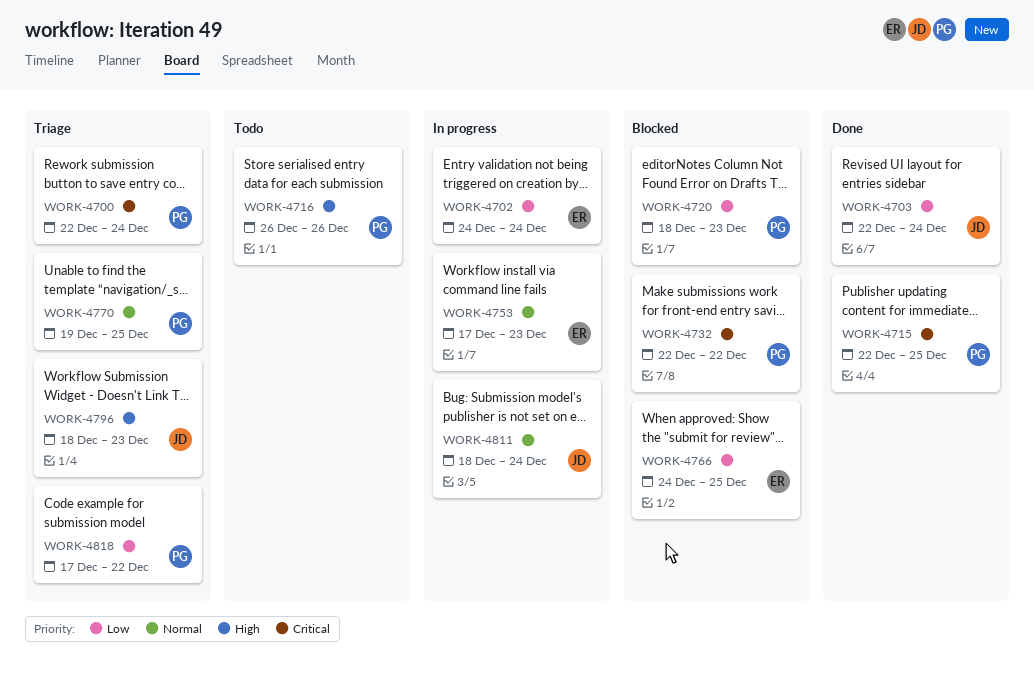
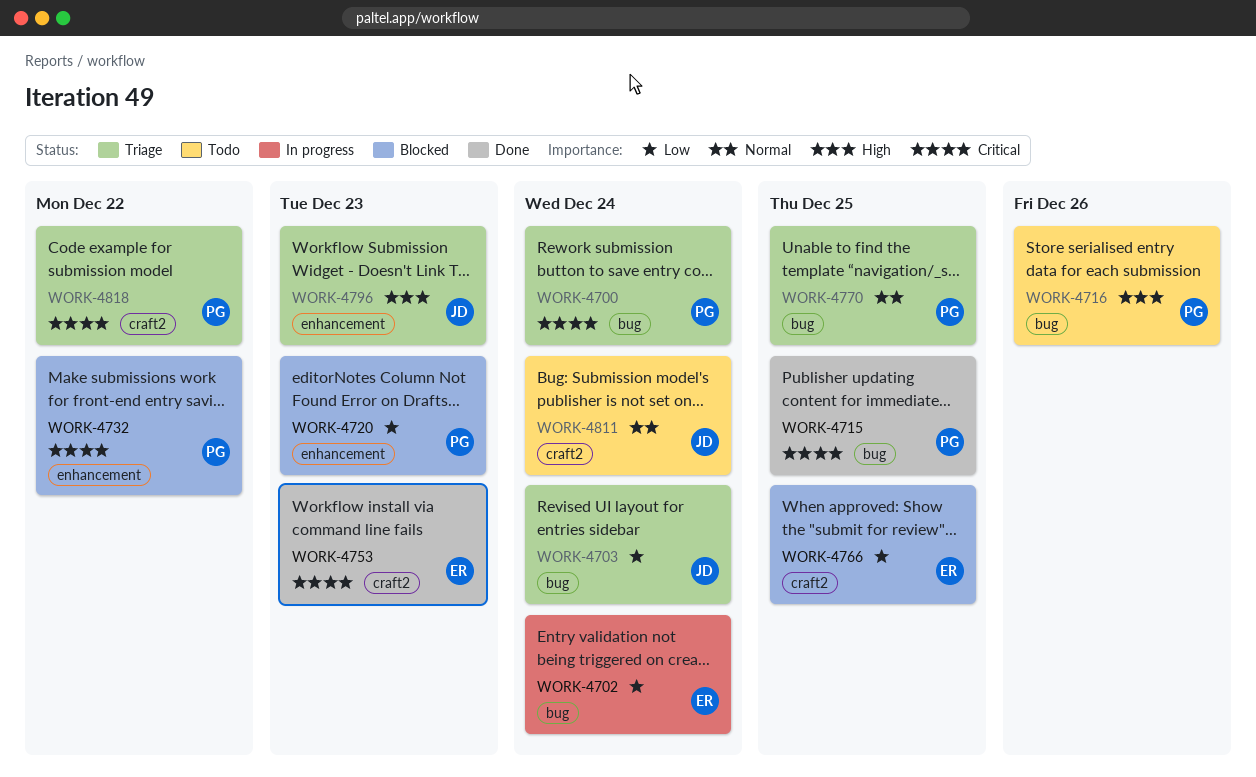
WORK-4703, status: Done -> Triage
WORK-4753, status: In progress -> Done
WORK-4753, priority: Normal -> Critical
WORK-4811, status: In progress -> Todo
WORK-4818, priority: Low -> Critical

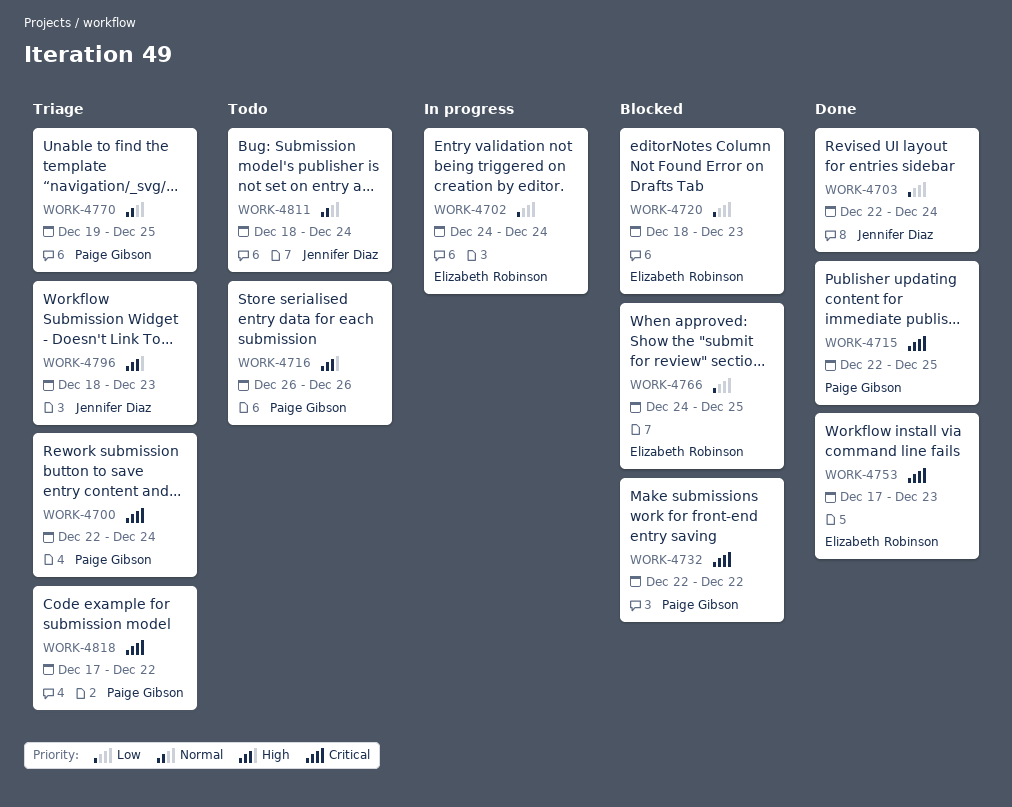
WORK-4703, status: Triage -> Done
WORK-4720, owner: Paige Gibson -> Elizabeth Robinson

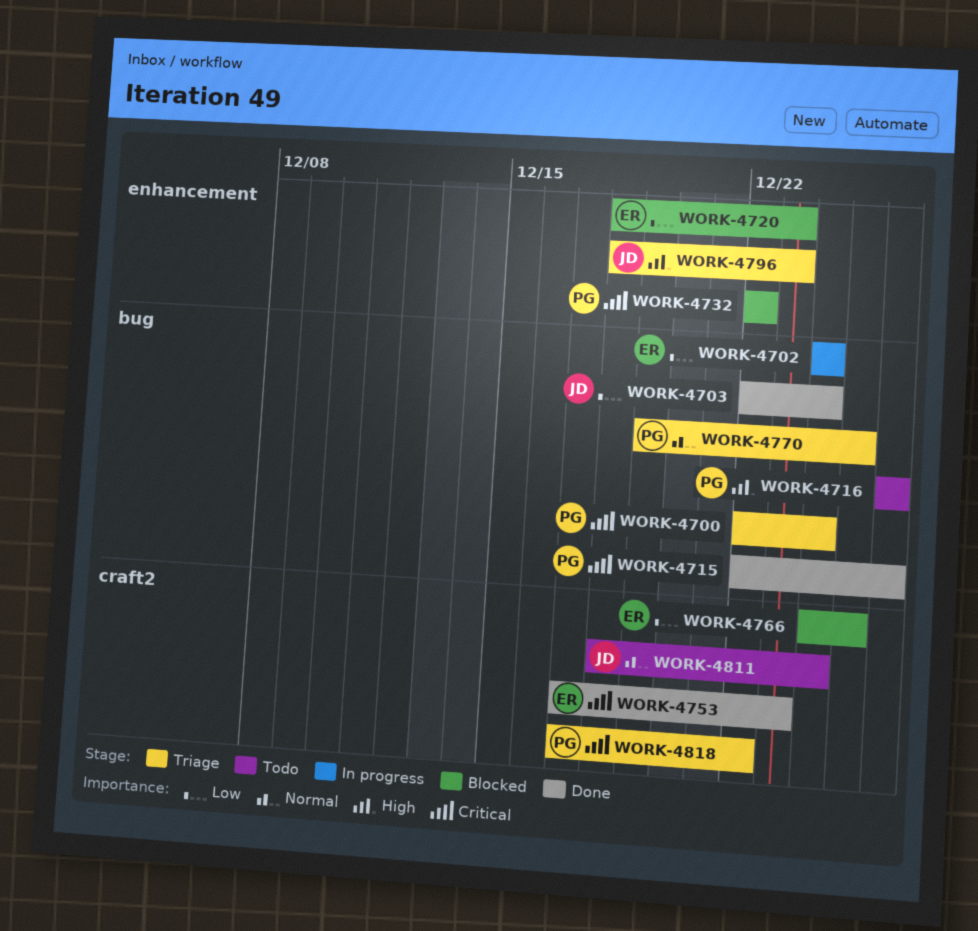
WORK-4715, due: Dec 25 -> Dec 26

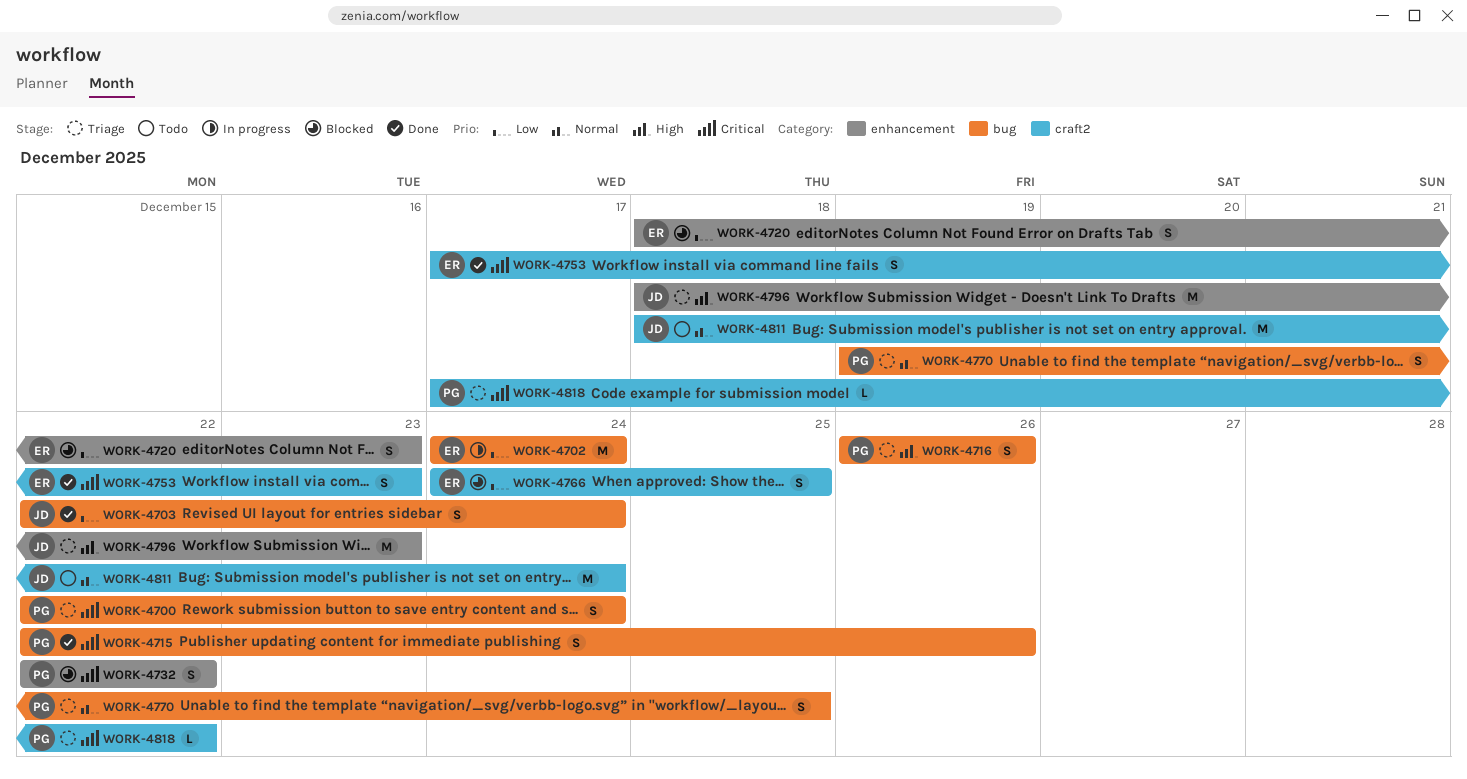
WORK-4716, status: Todo -> Triage

